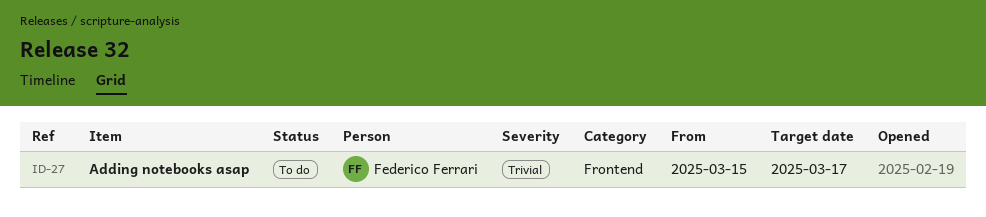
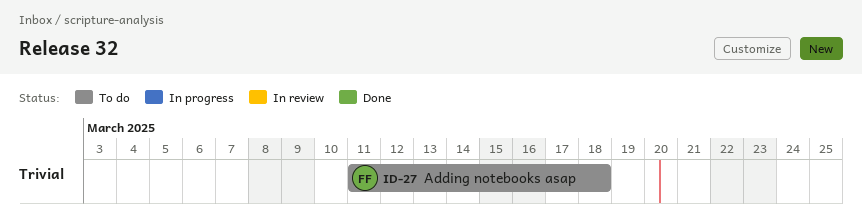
ID-27, start: Mar 15 -> Mar 11
ID-27, due: Mar 17 -> Mar 18

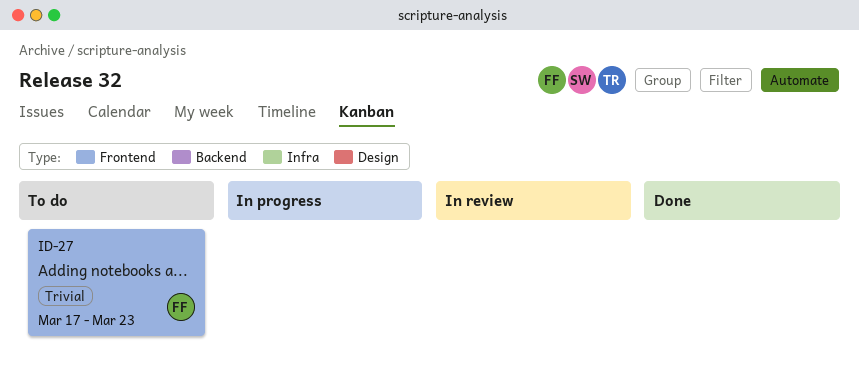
ID-27, start: Mar 11 -> Mar 17
ID-27, due: Mar 18 -> Mar 23

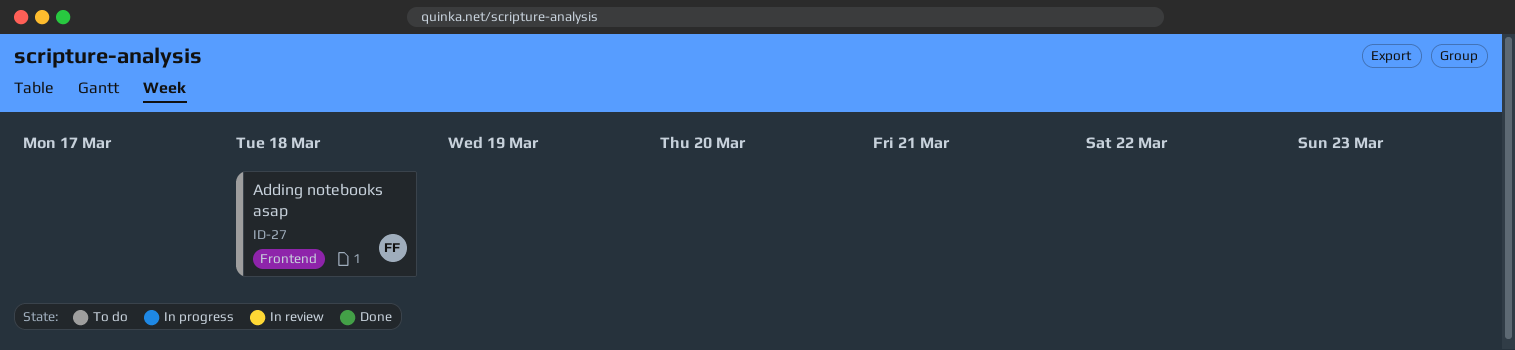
ID-27, due: Mar 23 -> Mar 18

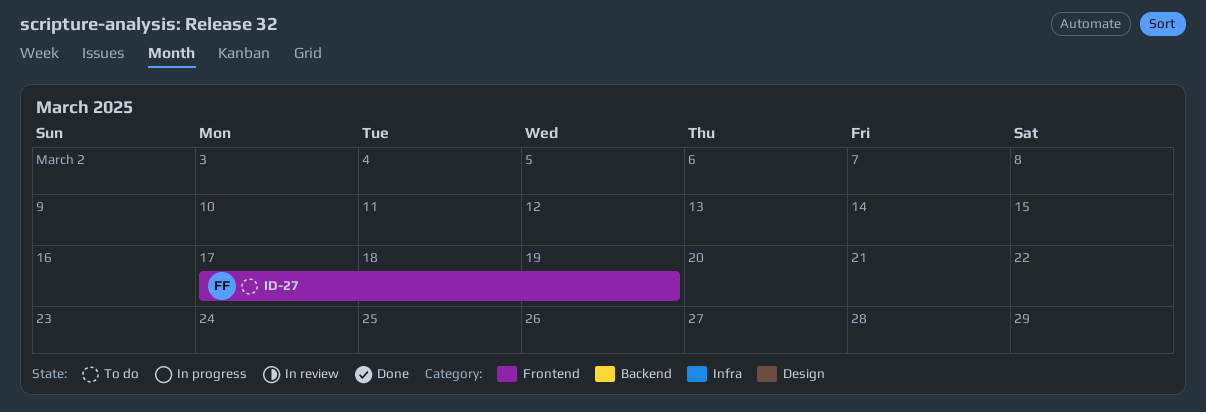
ID-27, due: Mar 18 -> Mar 19

